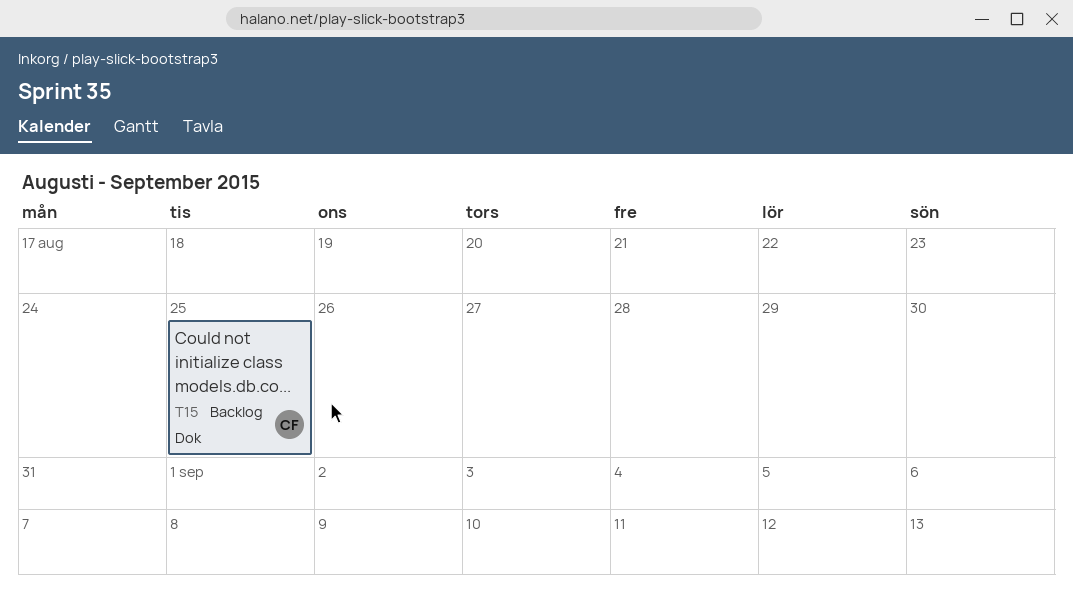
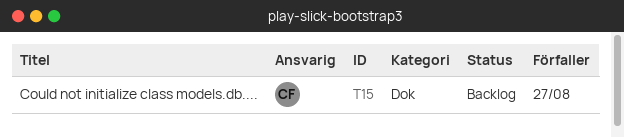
T15, due: Aug 25 -> Aug 27

